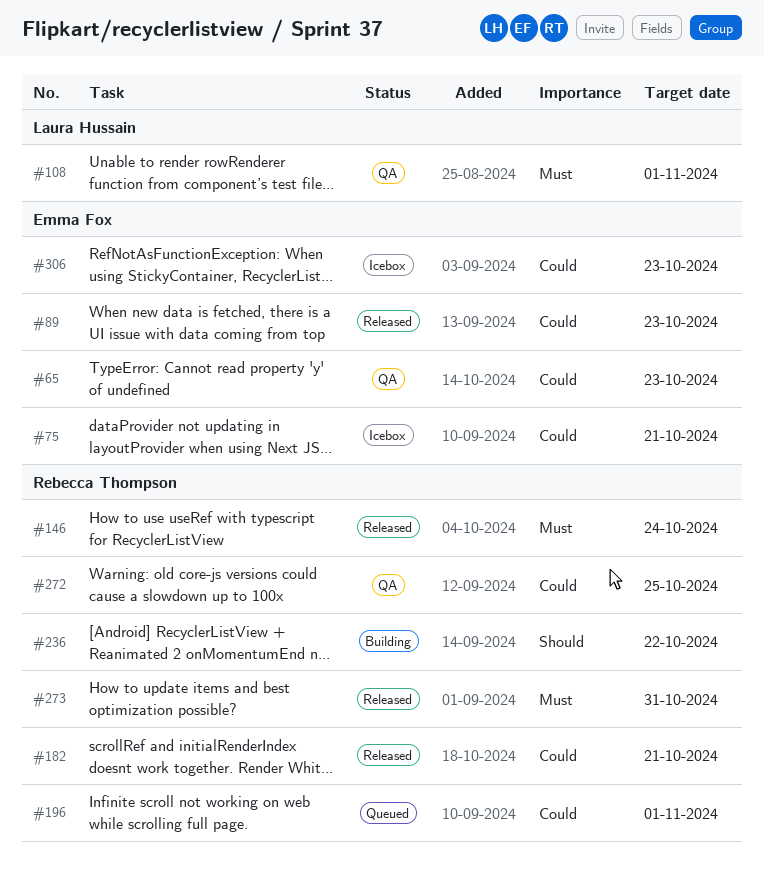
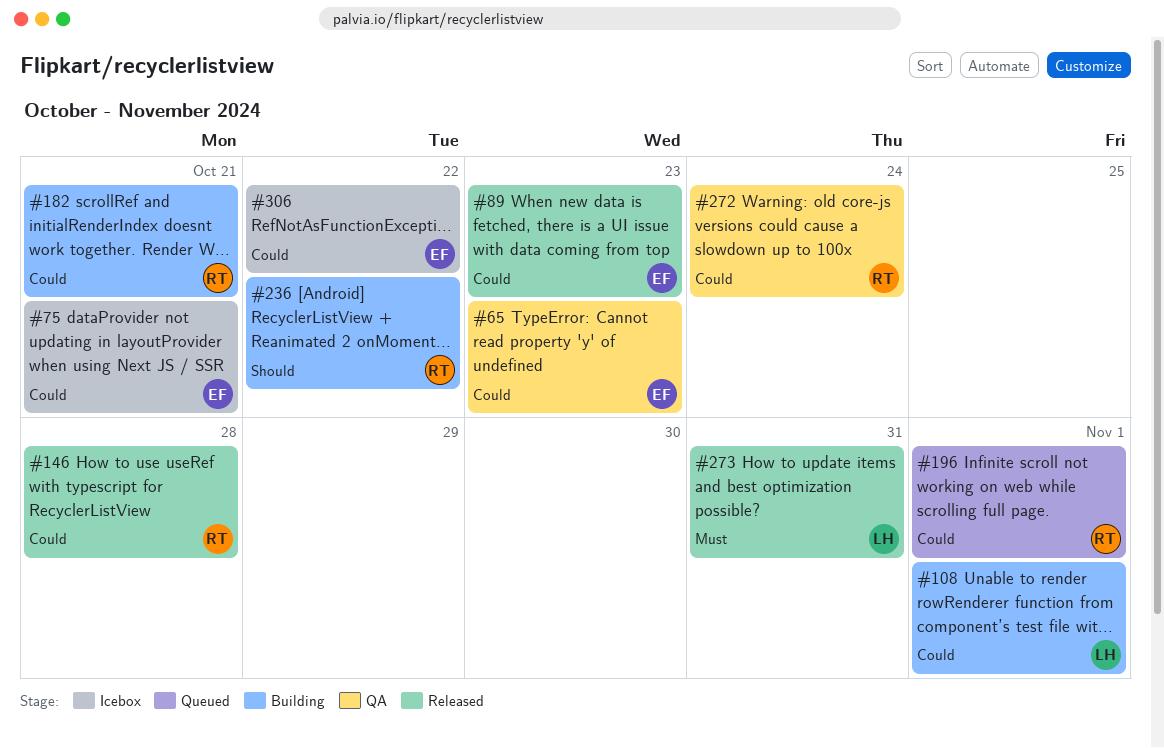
#108, status: QA -> Building
#108, priority: Must -> Could
#146, priority: Must -> Could
#146, due: Oct 24 -> Oct 28
#182, status: Released -> Building
#272, due: Oct 25 -> Oct 24
#273, owner: Rebecca Thompson -> Laura Hussain
#306, due: Oct 23 -> Oct 22

